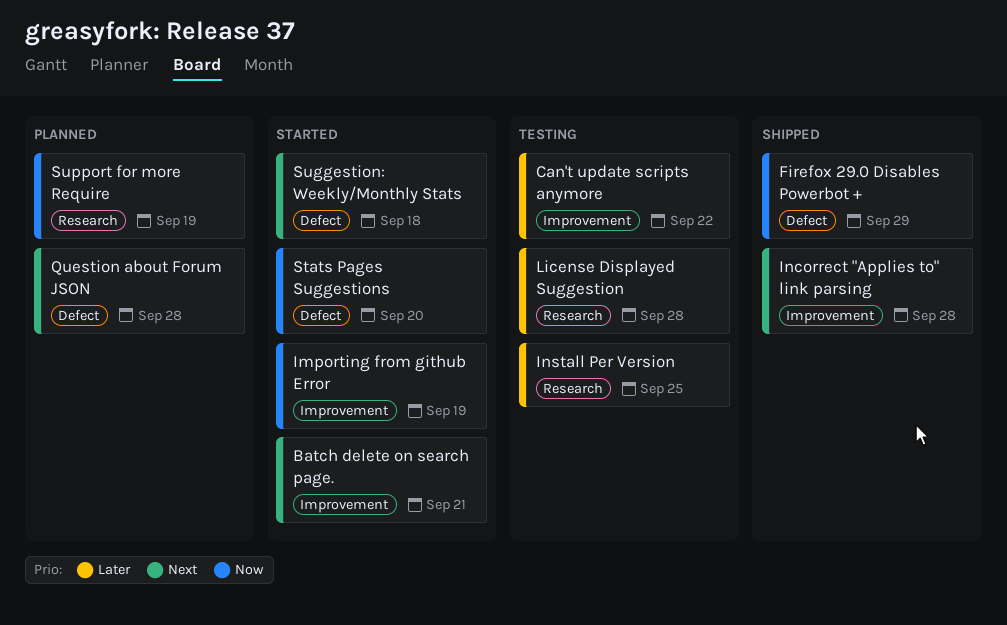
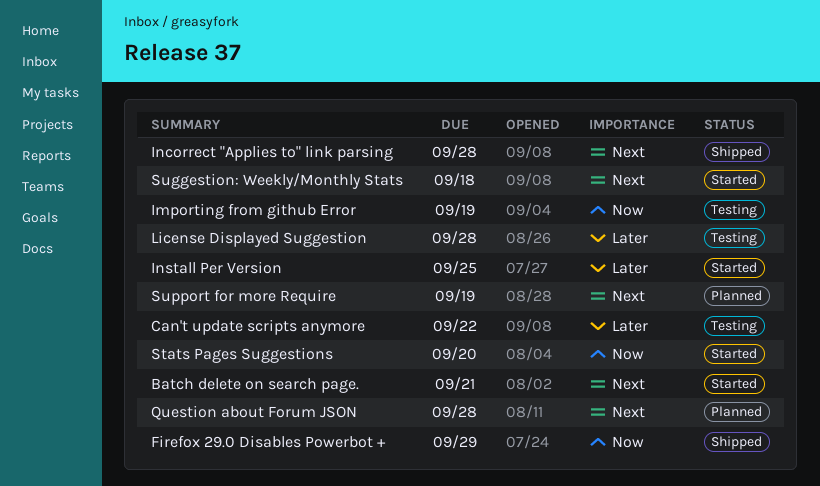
Importing from github Error, status: Started -> Testing
Install Per Version, status: Testing -> Started
Support for more Require, priority: Now -> Next

